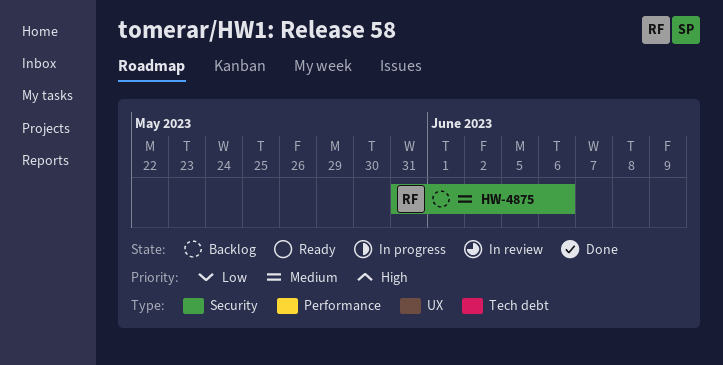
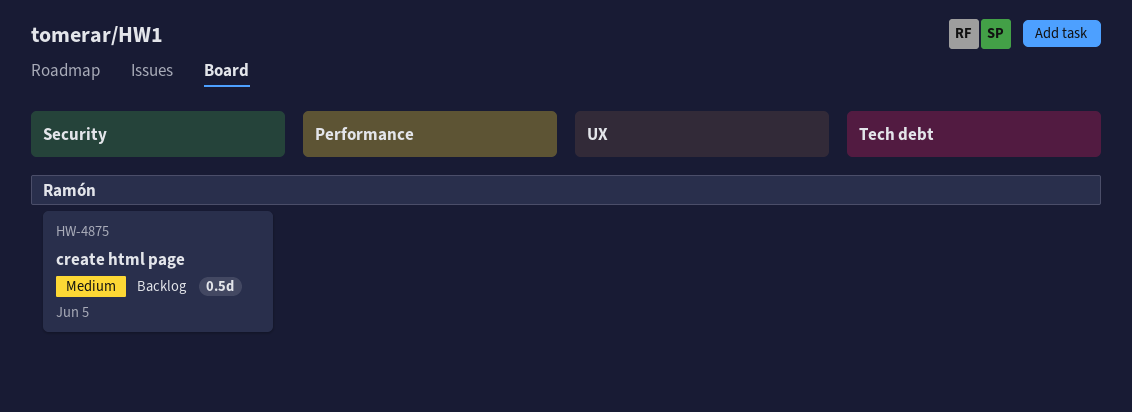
HW-4875, due: Jun 6 -> Jun 5

